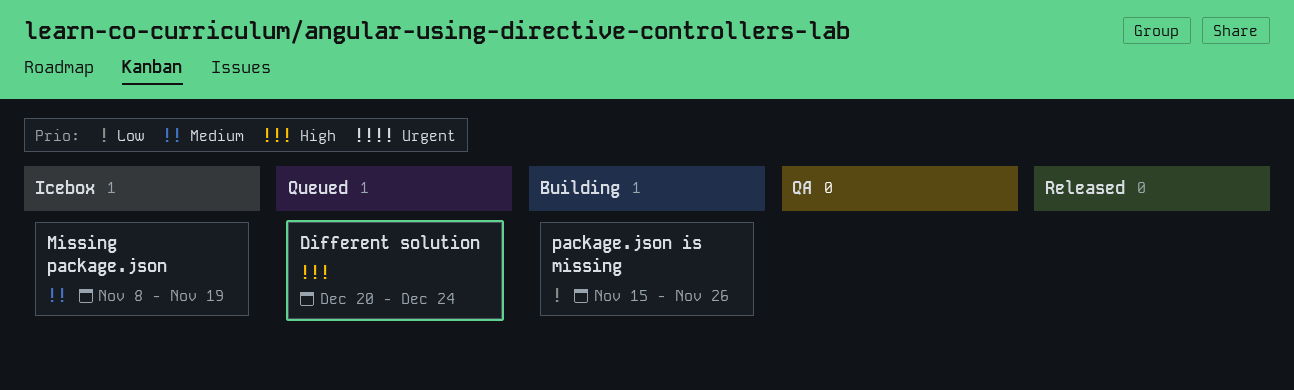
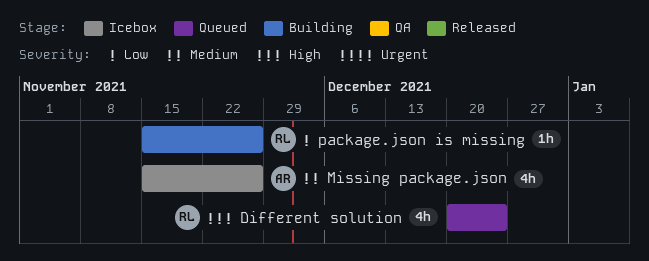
Missing package.json, start: Nov 8 -> Nov 15
Missing package.json, due: Nov 19 -> Nov 26

